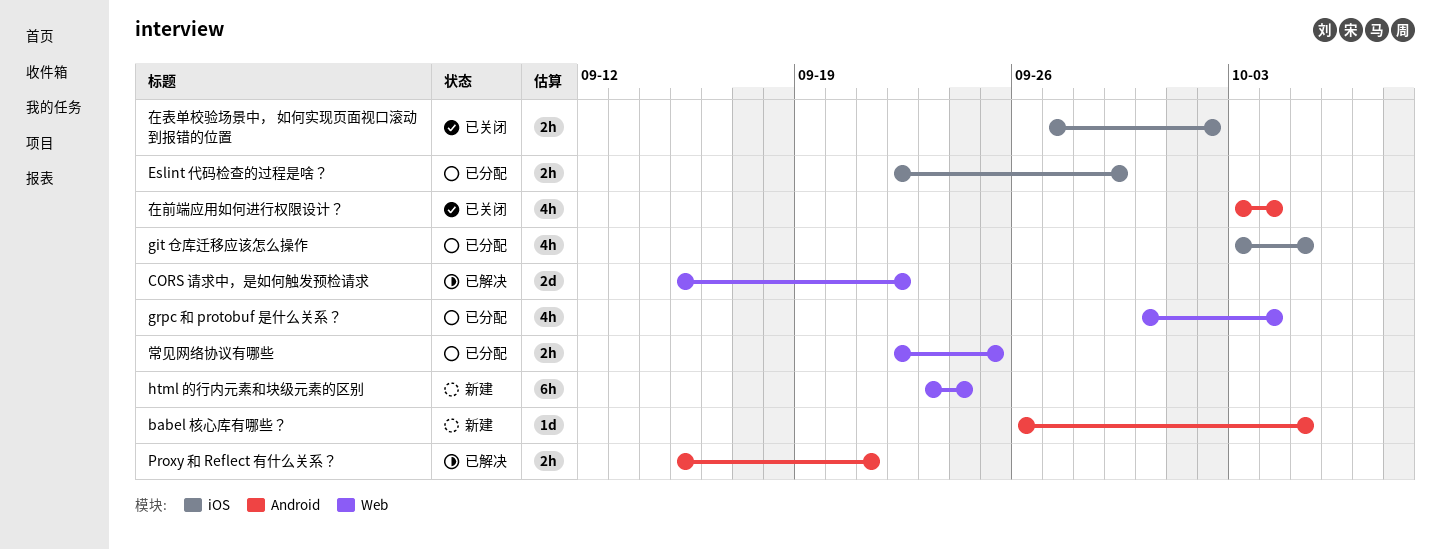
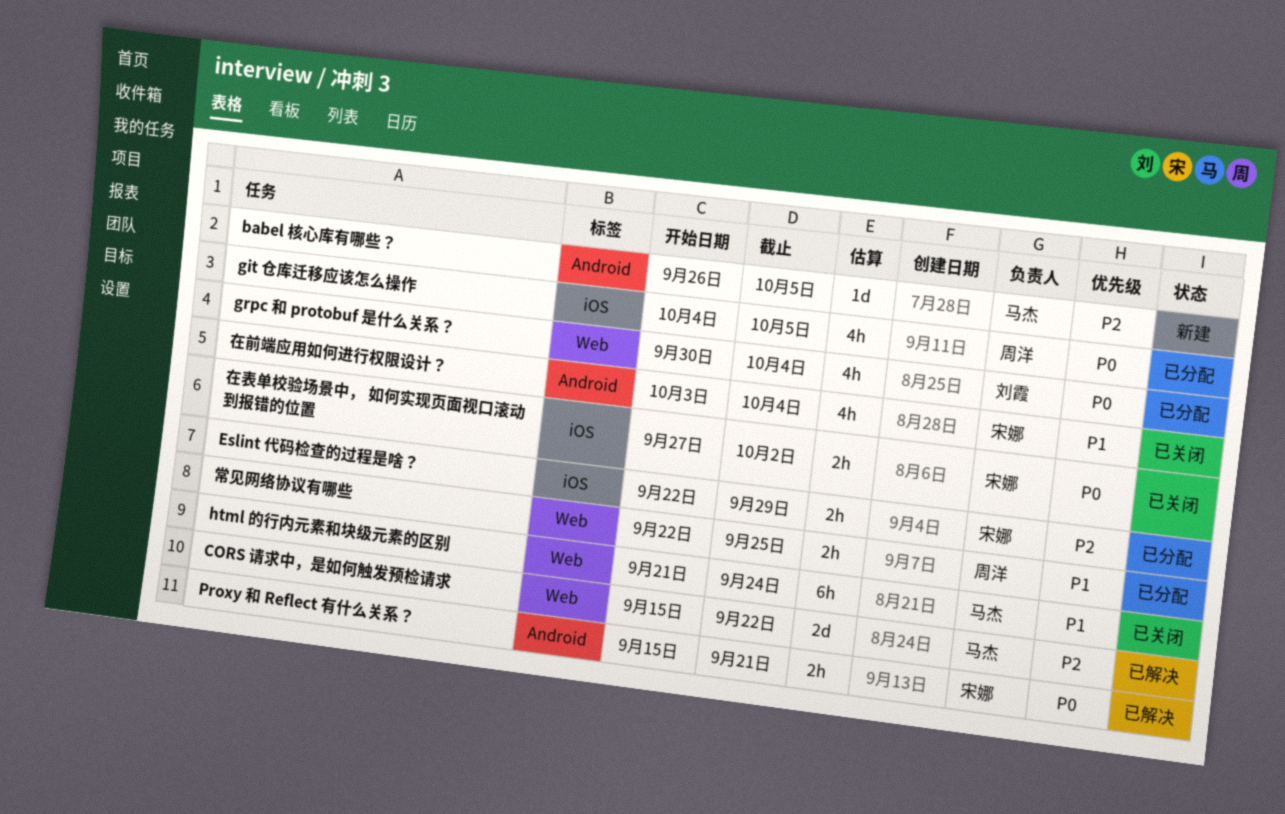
git 仓库迁移应该怎么操作, start: Oct 3 -> Oct 4
html 的行内元素和块级元素的区别, status: 新建 -> 已关闭
html 的行内元素和块级元素的区别, start: Sep 23 -> Sep 21

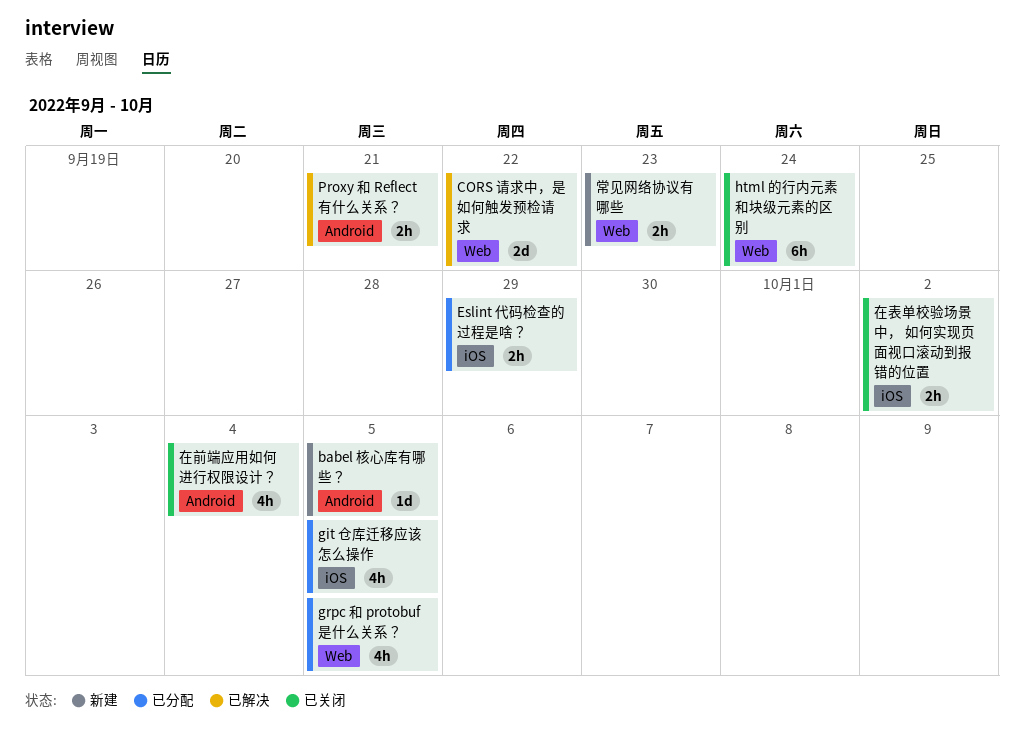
grpc 和 protobuf 是什么关系？, due: Oct 4 -> Oct 5
常见网络协议有哪些, status: 已分配 -> 新建
常见网络协议有哪些, due: Sep 25 -> Sep 23

